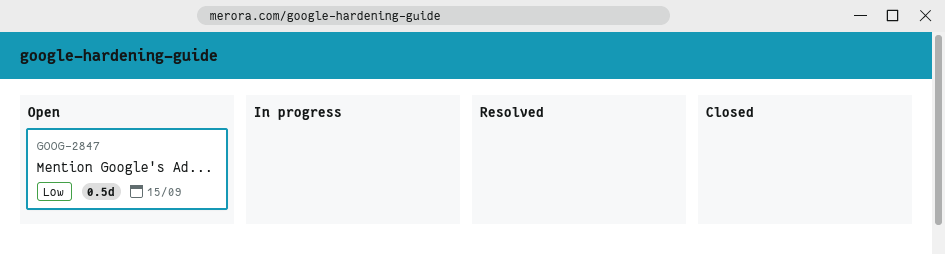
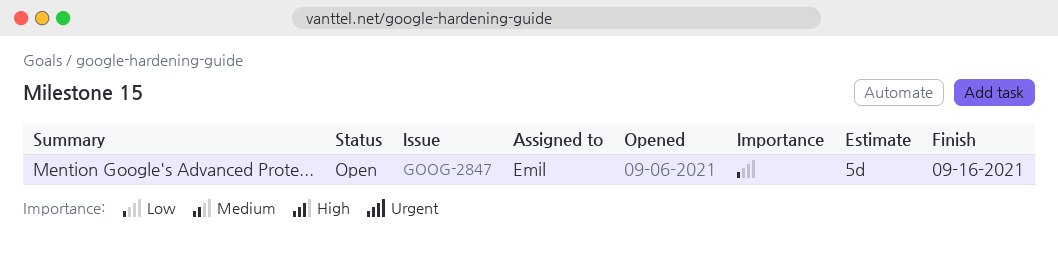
GOOG-2847, estimate: 0.5d -> 5d
GOOG-2847, due: Sep 15 -> Sep 16

